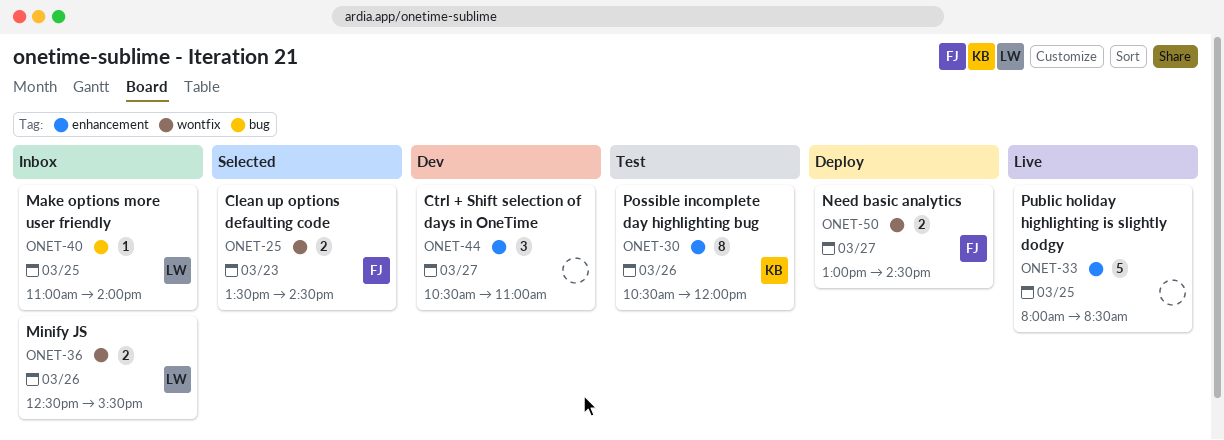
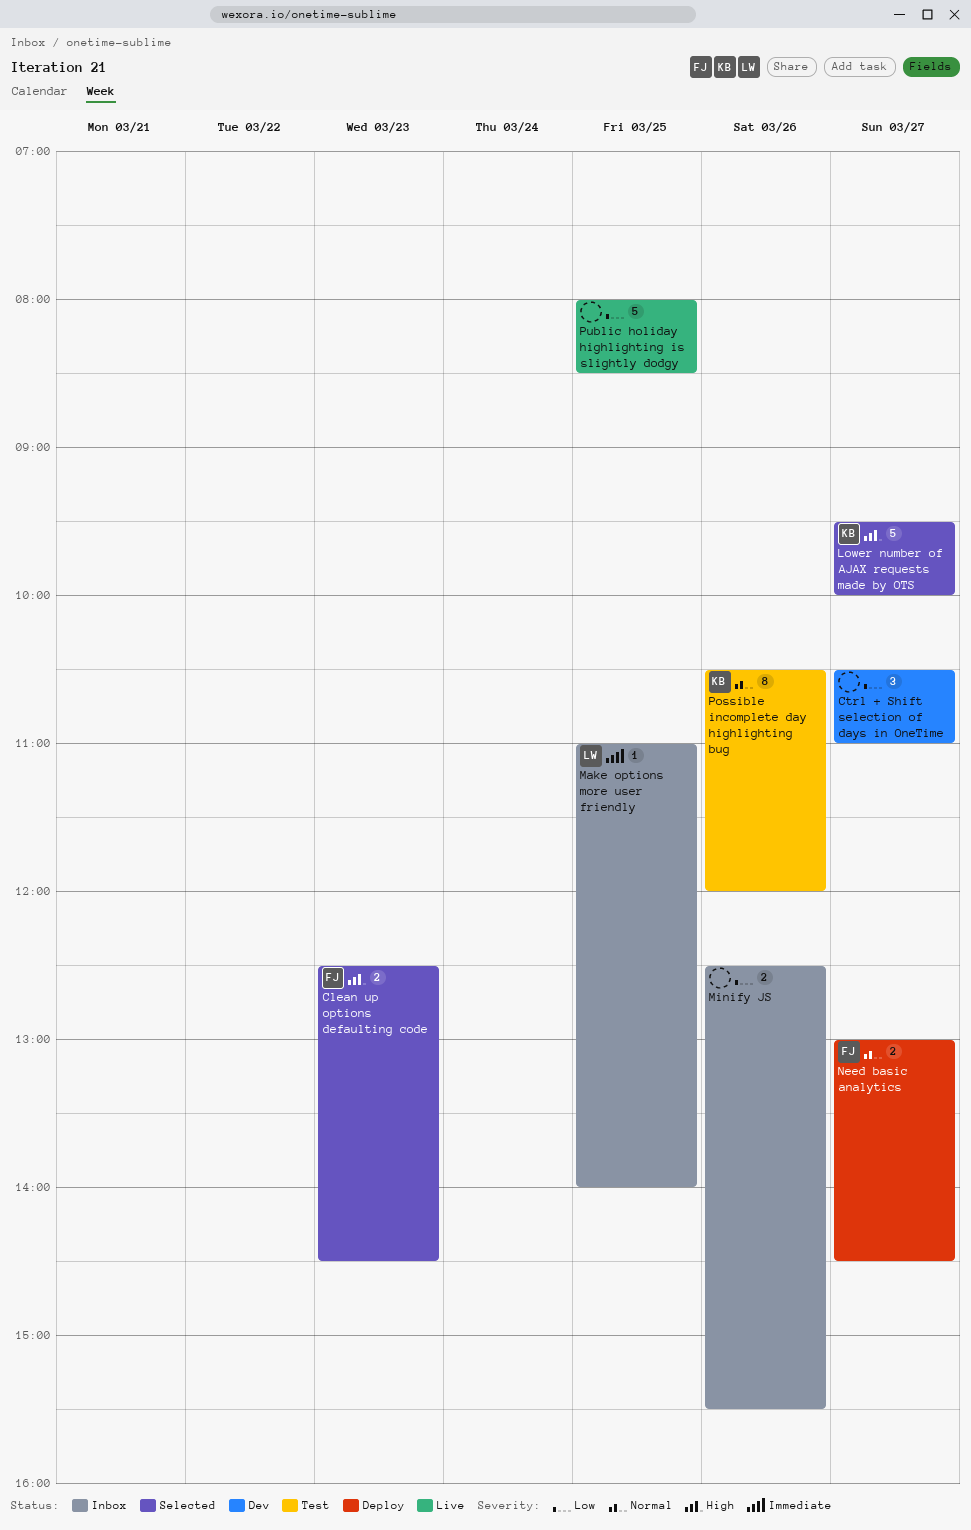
Clean up options defaulting code, begins: 13:30 -> 12:30
Lower number of AJAX requests made by OTS: none -> present
Minify JS, owner: LW -> none

